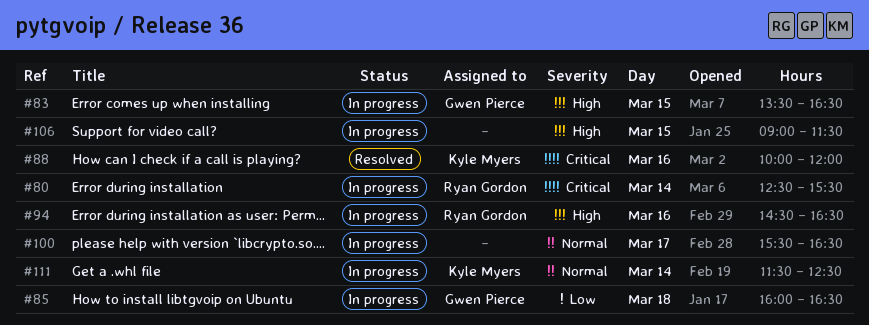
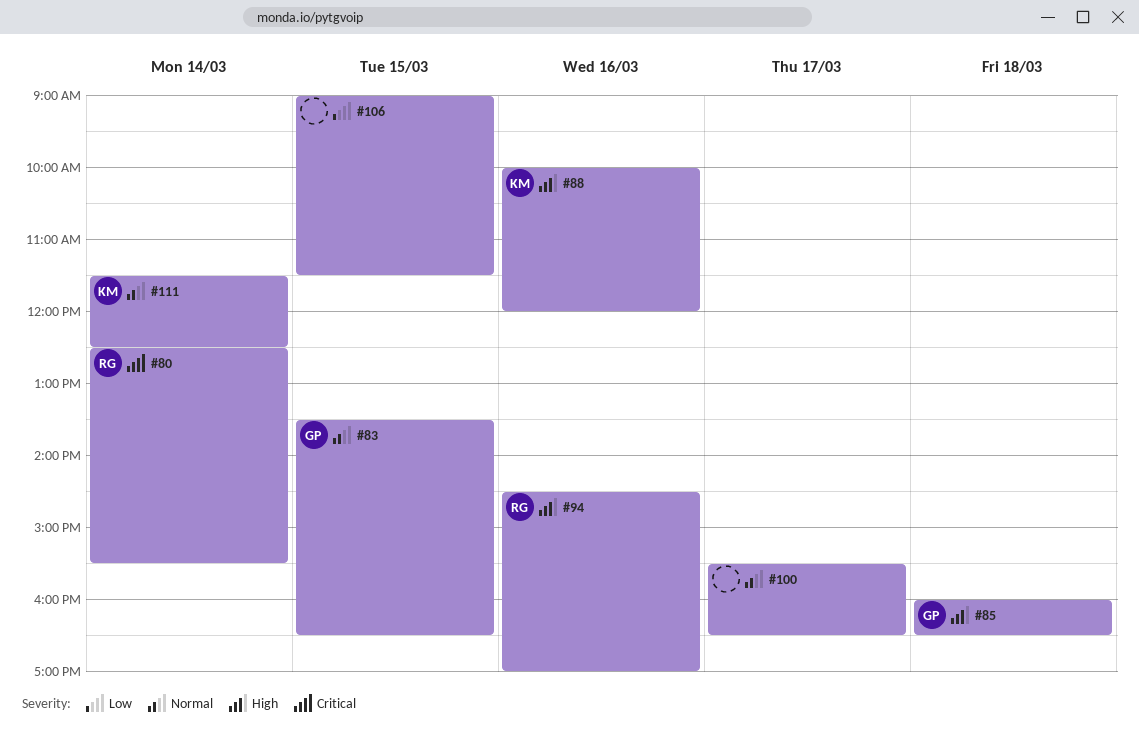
#83, priority: High -> Normal
#85, priority: Low -> High
#88, priority: Critical -> High
#94, ends: 16:30 -> 17:00
#106, priority: High -> Low

